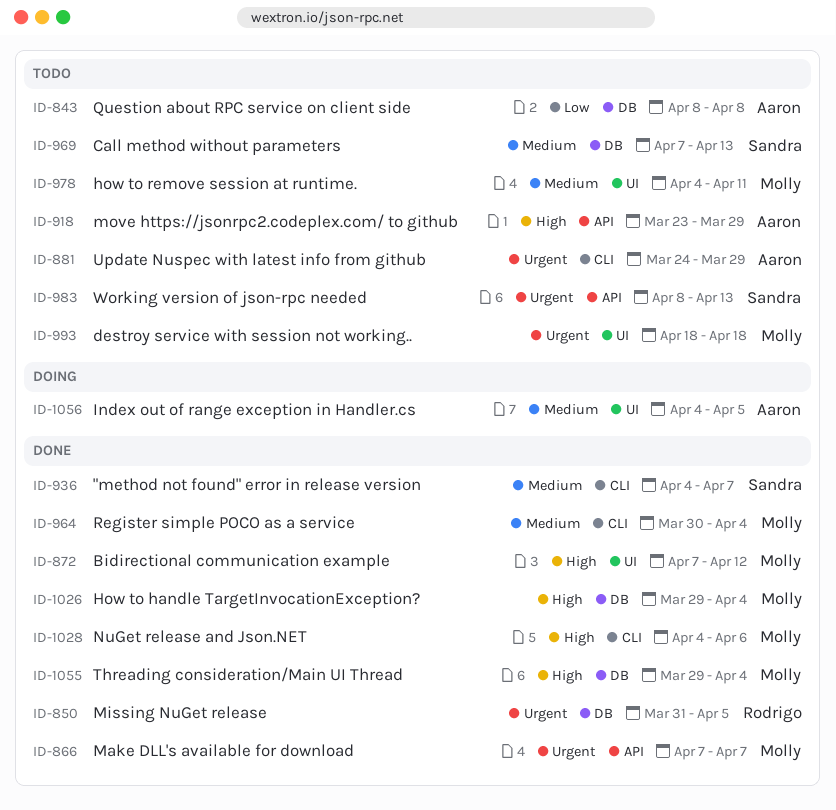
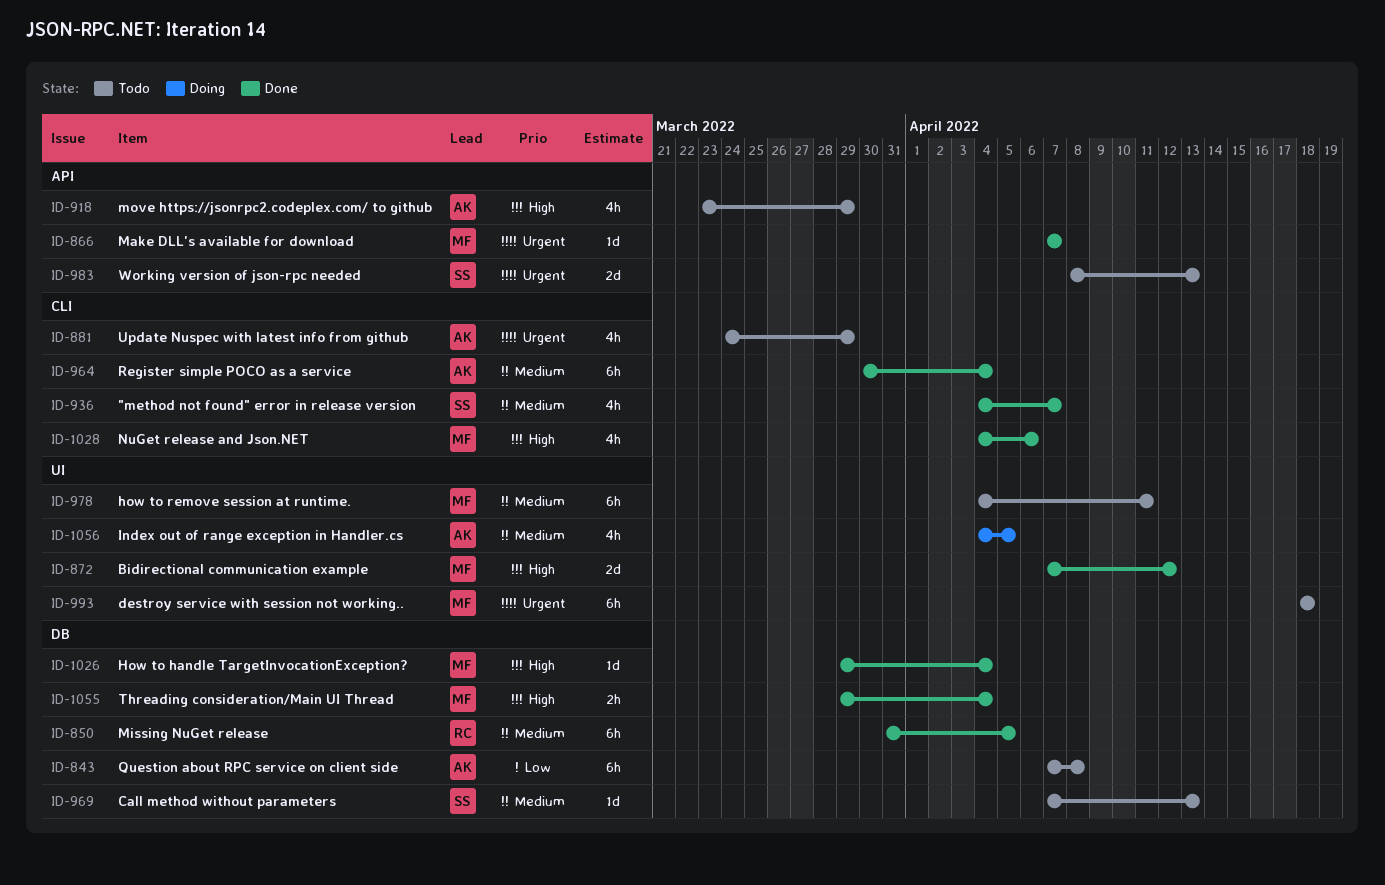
ID-843, start: Apr 8 -> Apr 7
ID-850, priority: Urgent -> Medium
ID-964, owner: Molly -> Aaron

